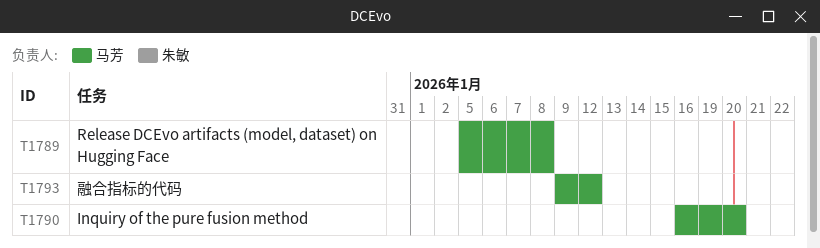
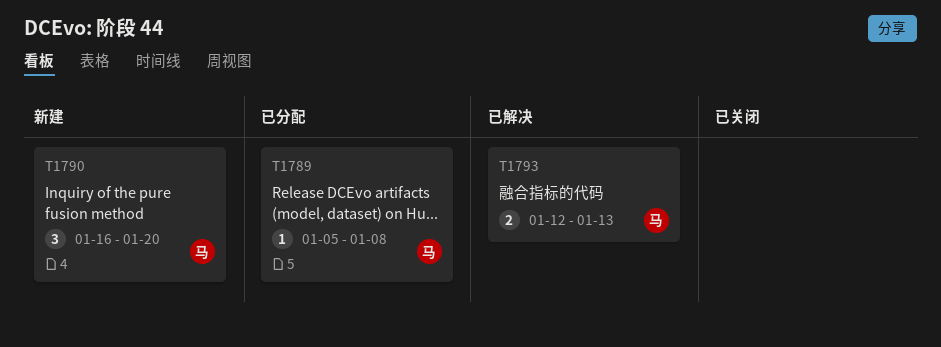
T1793, start: Jan 9 -> Jan 12
T1793, due: Jan 12 -> Jan 13

